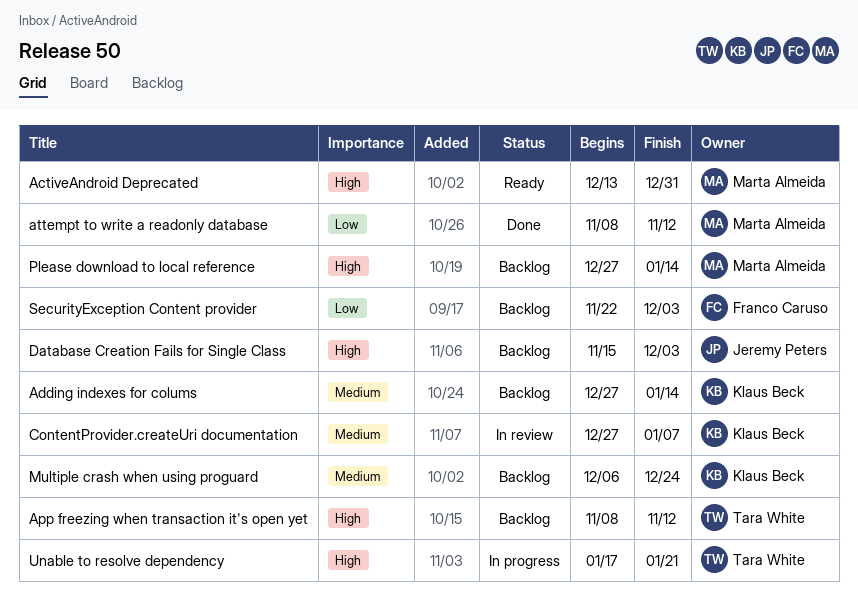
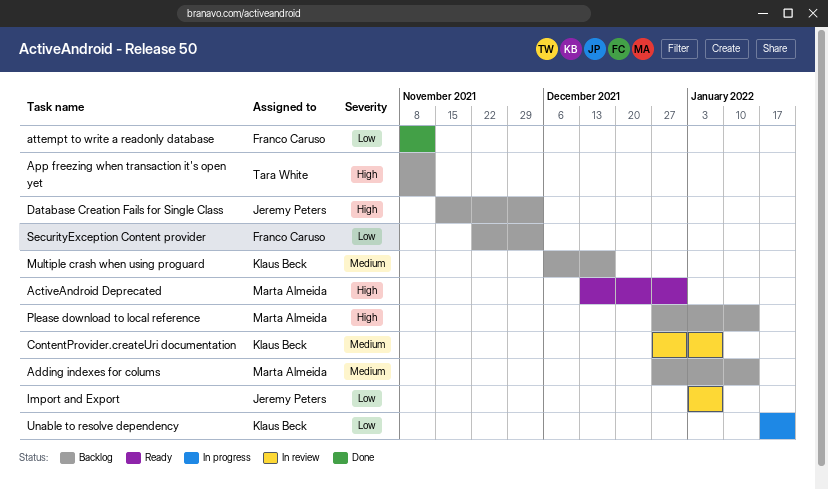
Adding indexes for colums, owner: Klaus Beck -> Marta Almeida
attempt to write a readonly database, owner: Marta Almeida -> Franco Caruso
Import and Export: none -> present
Multiple crash when using proguard, due: Dec 24 -> Dec 17
Unable to resolve dependency, owner: Tara White -> Klaus Beck
Unable to resolve dependency, priority: High -> Low

